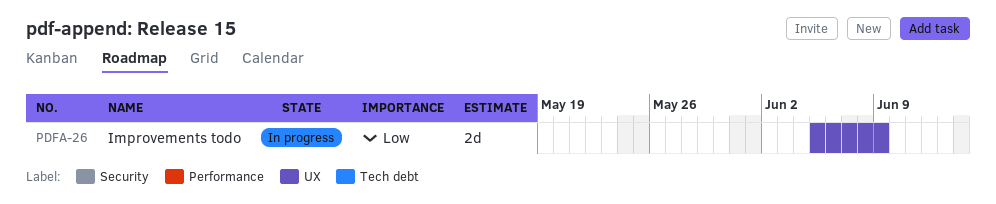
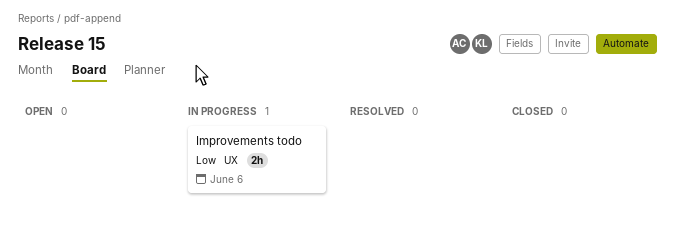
Improvements todo, estimate: 2d -> 2h
Improvements todo, due: Jun 9 -> Jun 6

